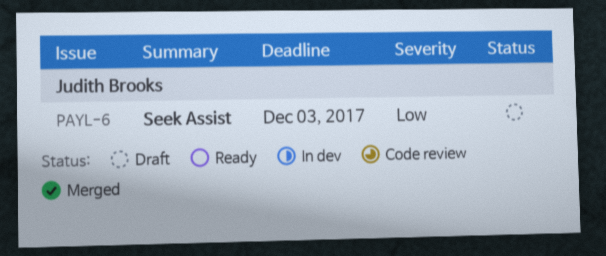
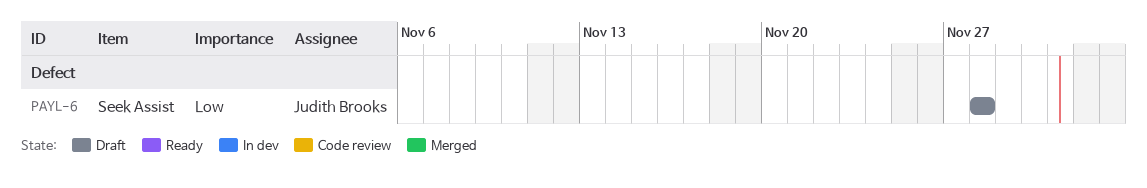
PAYL-6, due: Dec 3 -> Nov 28

